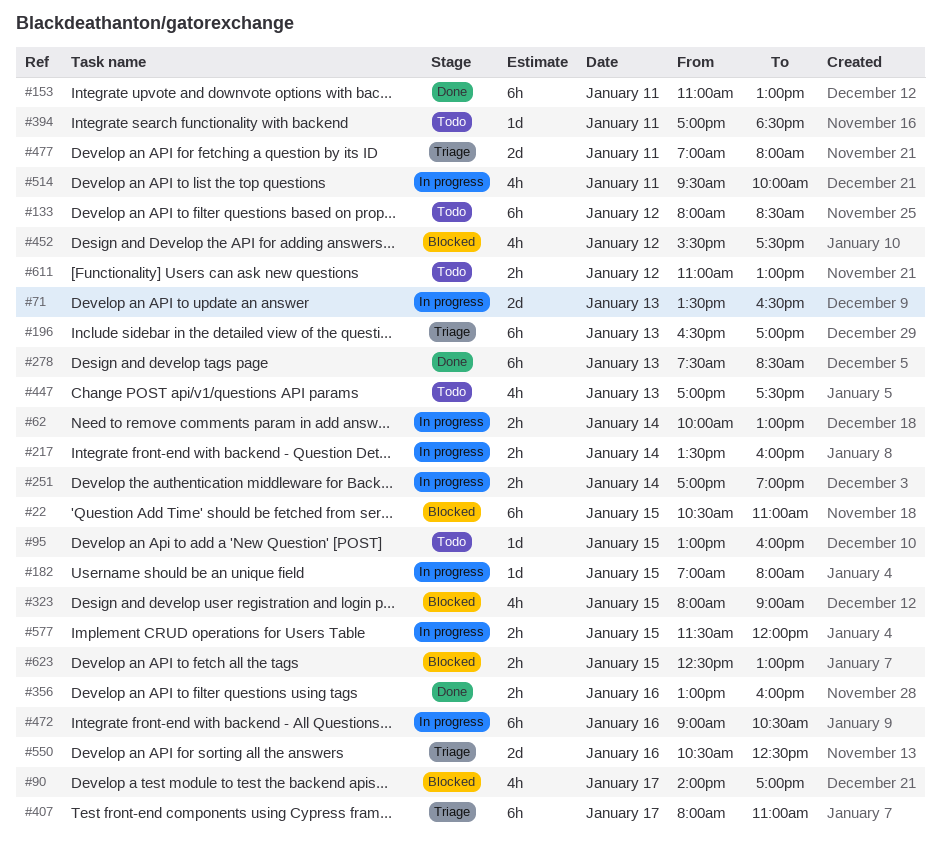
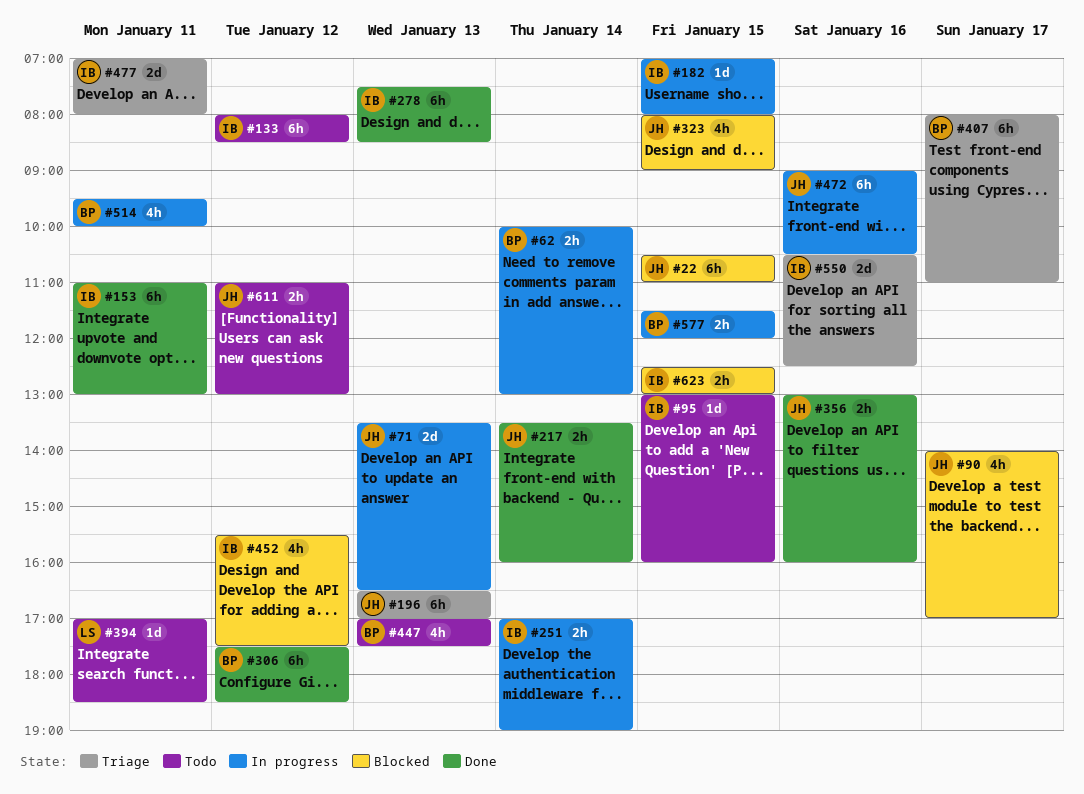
#217, status: In progress -> Done
#306: none -> present

